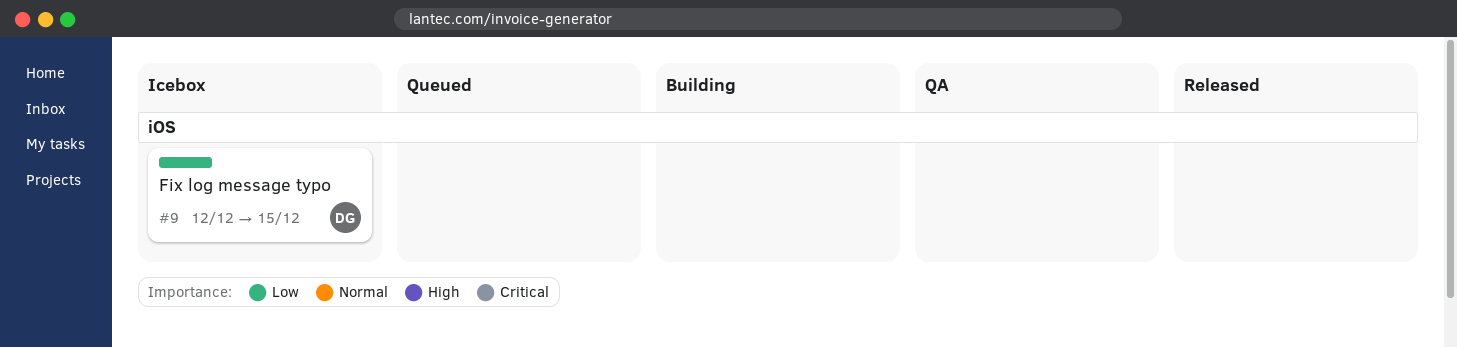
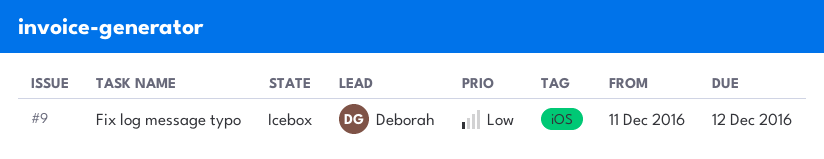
#9, start: Dec 12 -> Dec 11
#9, due: Dec 15 -> Dec 12

